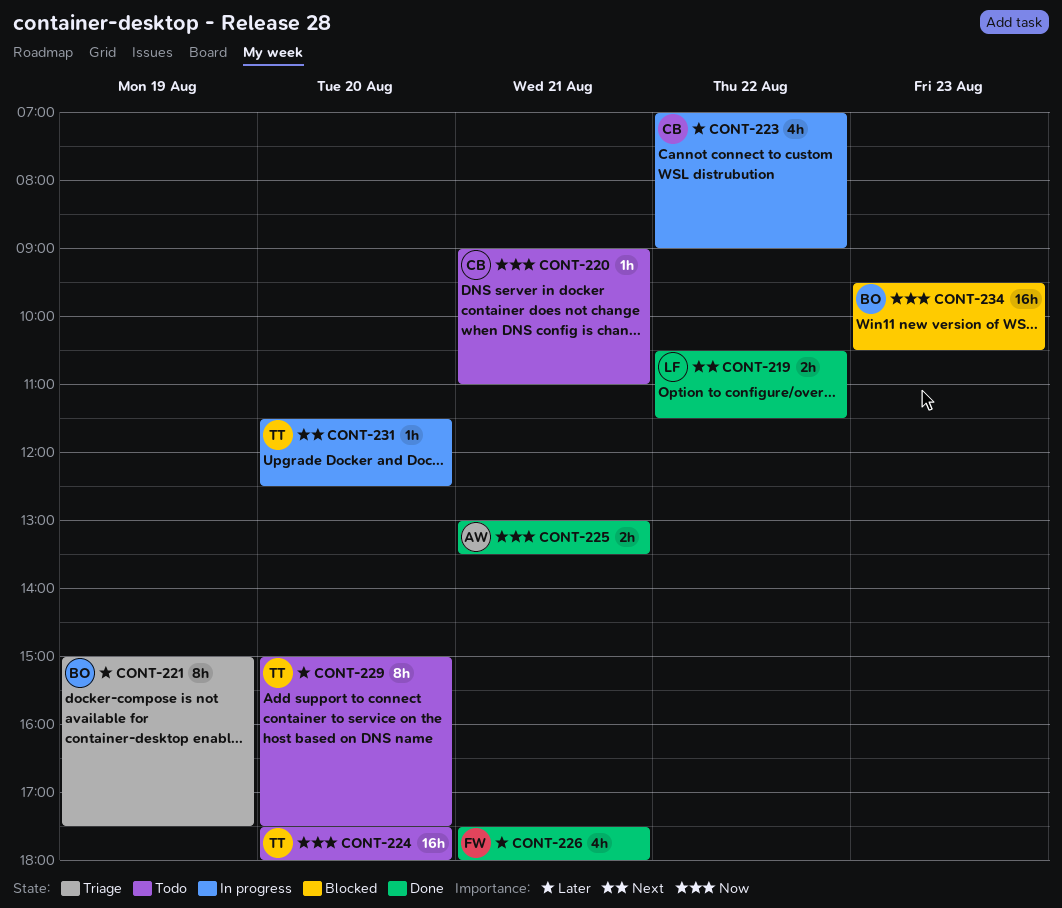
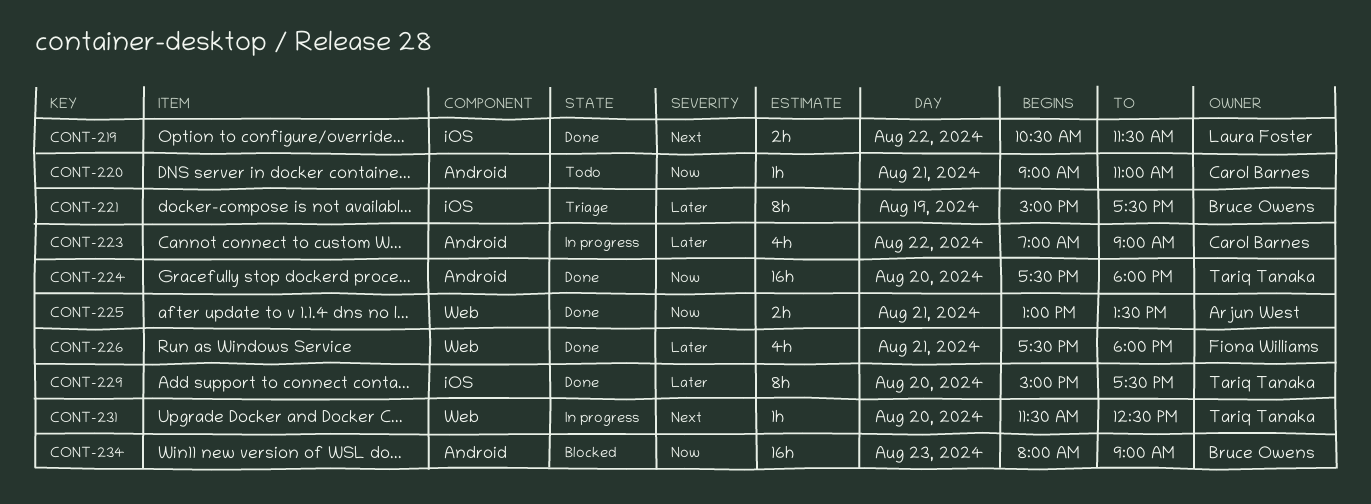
CONT-224, status: Todo -> Done
CONT-229, status: Todo -> Done
CONT-234, begins: 09:30 -> 08:00
CONT-234, ends: 10:30 -> 09:00

